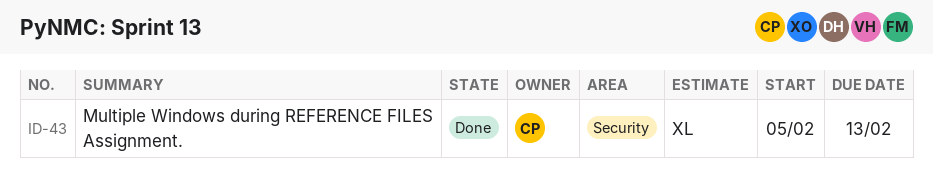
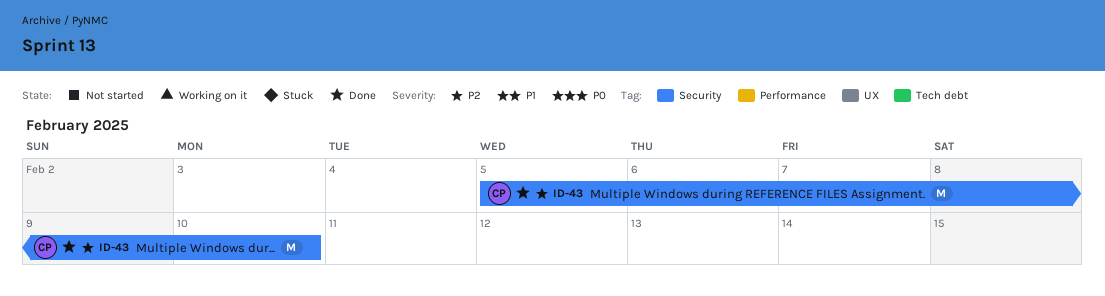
ID-43, estimate: XL -> M
ID-43, due: Feb 13 -> Feb 10

